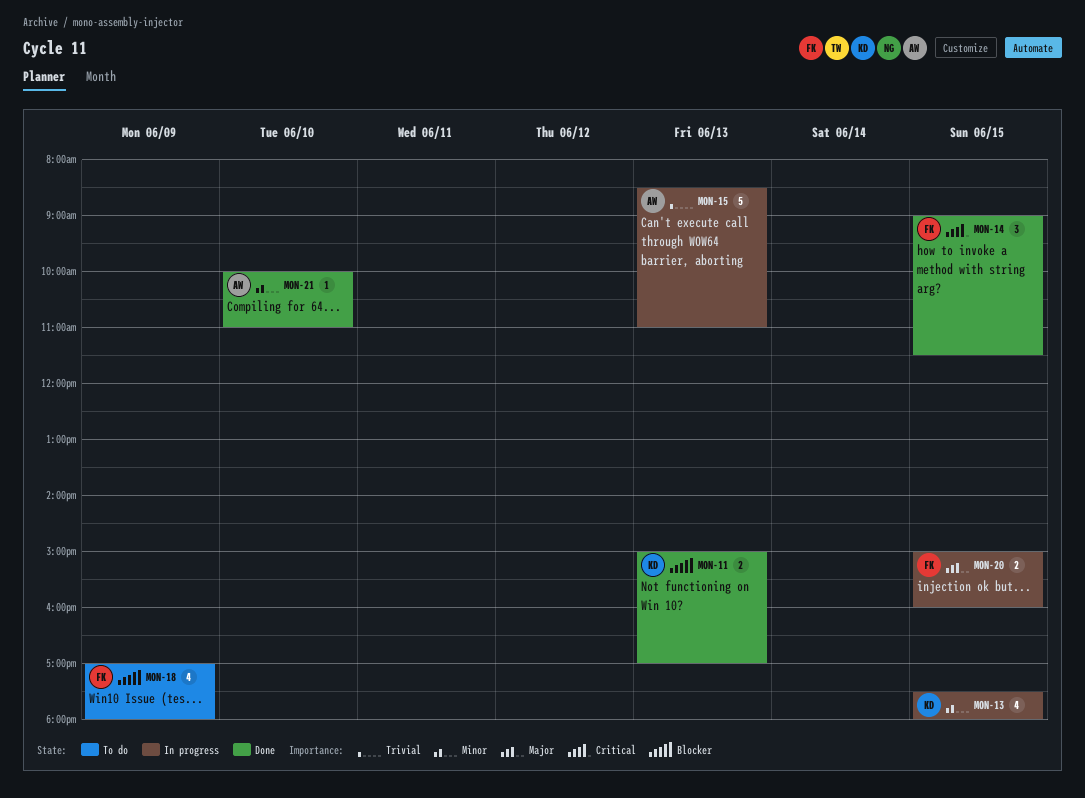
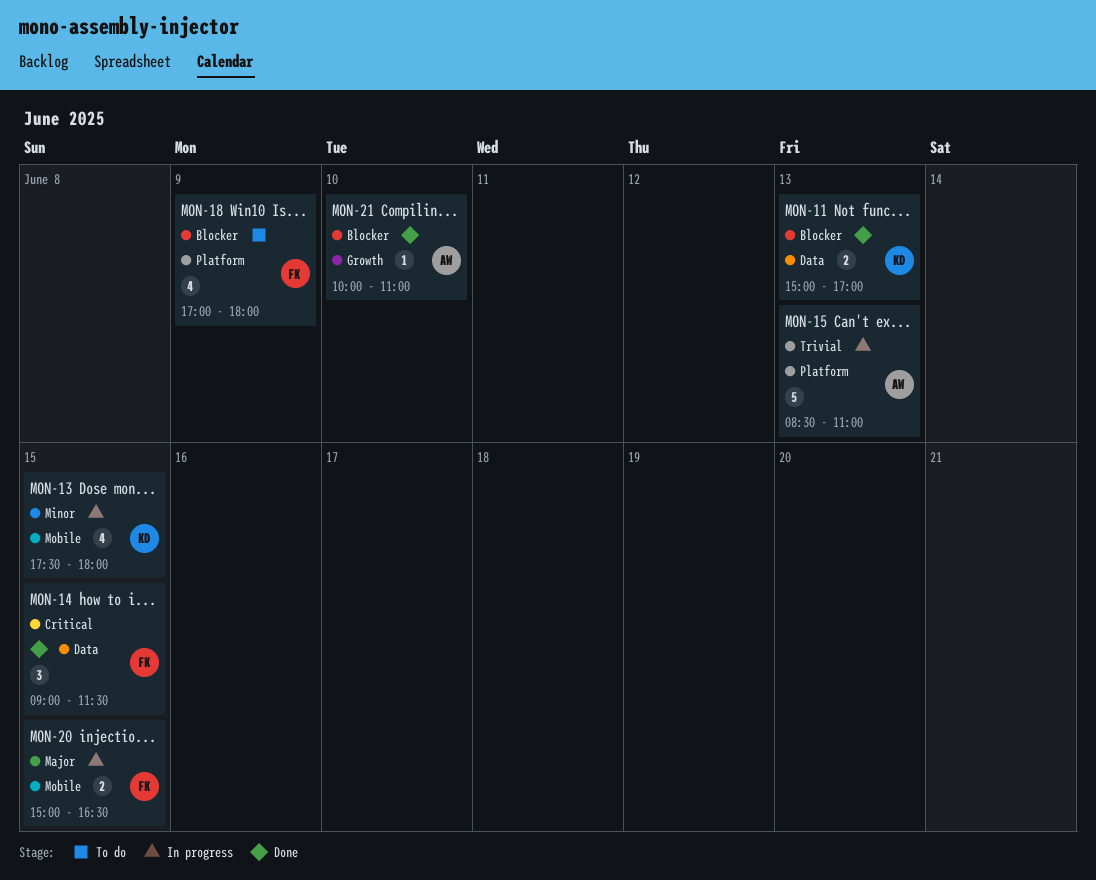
MON-20, ends: 16:00 -> 16:30
MON-21, priority: Minor -> Blocker

